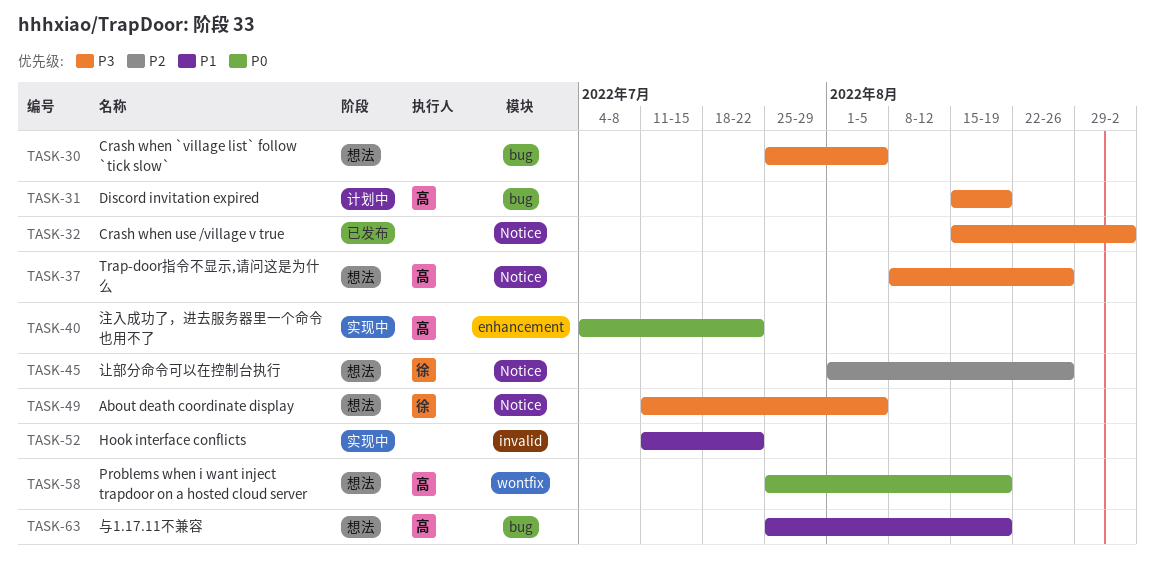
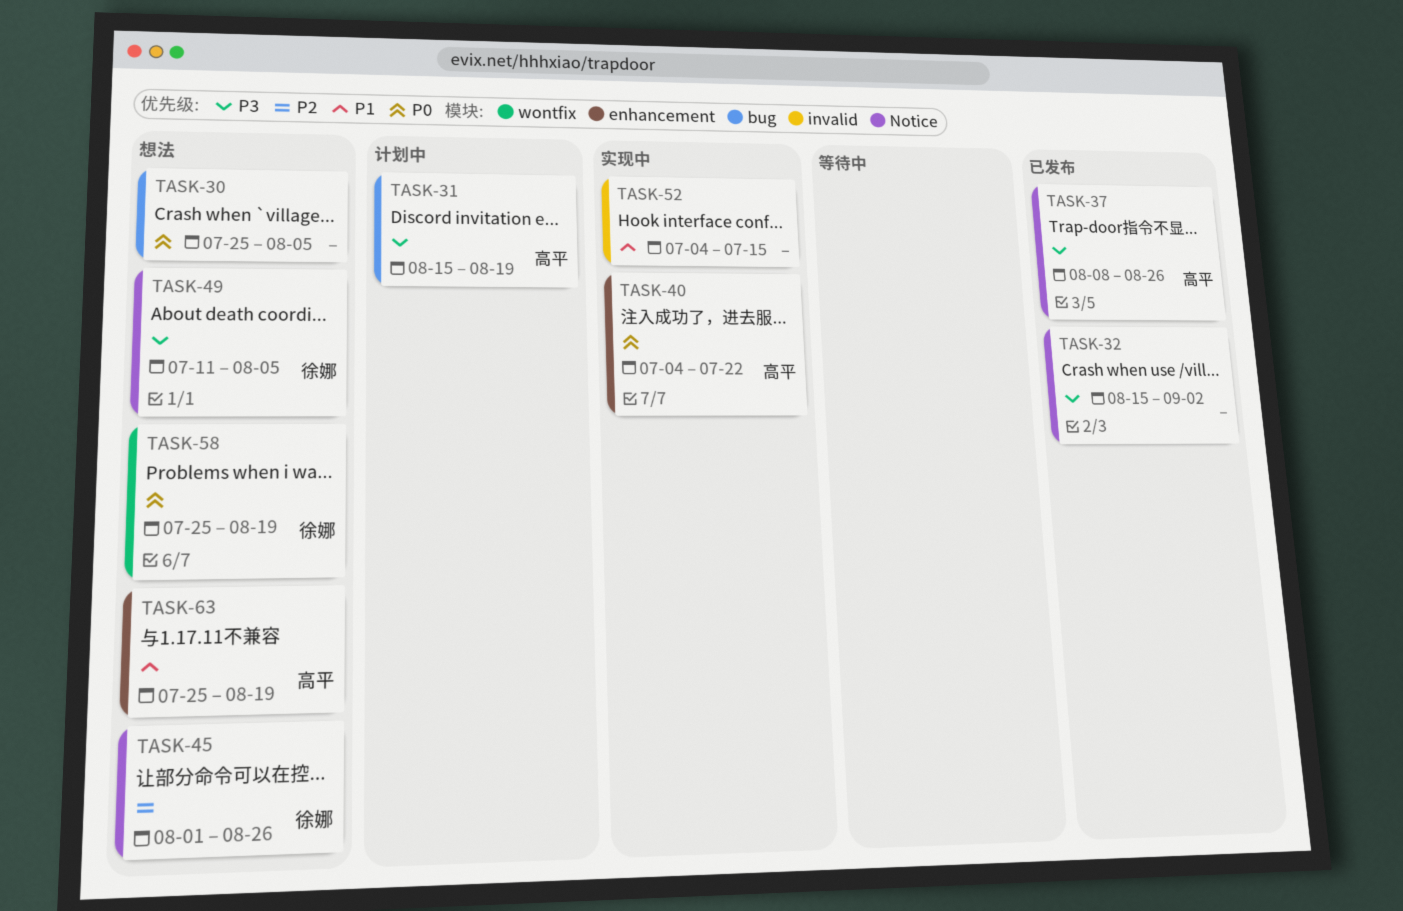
TASK-30, priority: P3 -> P0
TASK-37, status: 想法 -> 已发布
TASK-52, start: Jul 11 -> Jul 4
TASK-52, due: Jul 22 -> Jul 15
TASK-58, owner: 高平 -> 徐娜
TASK-63, label: bug -> enhancement

